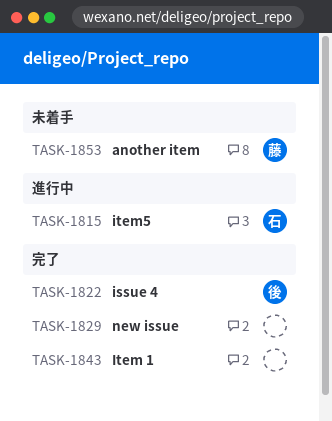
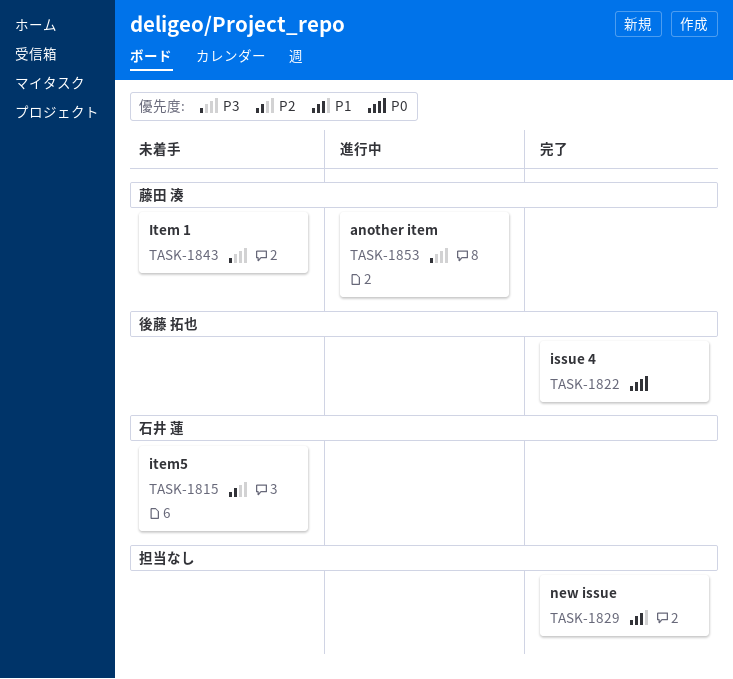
TASK-1815, status: 進行中 -> 未着手
TASK-1843, status: 完了 -> 未着手
TASK-1843, owner: none -> 藤田 湊
TASK-1853, status: 未着手 -> 進行中

